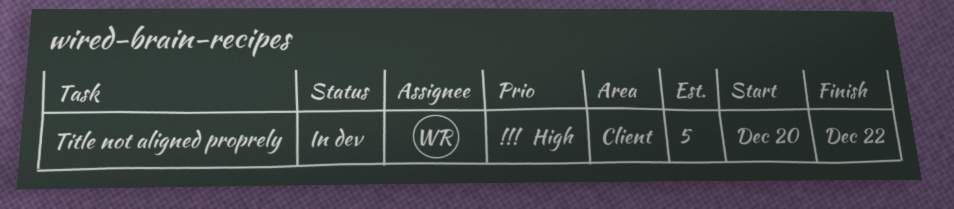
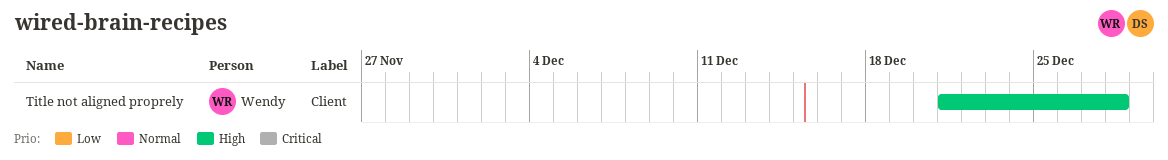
Title not aligned proprely, start: Dec 20 -> Dec 21
Title not aligned proprely, due: Dec 22 -> Dec 28

